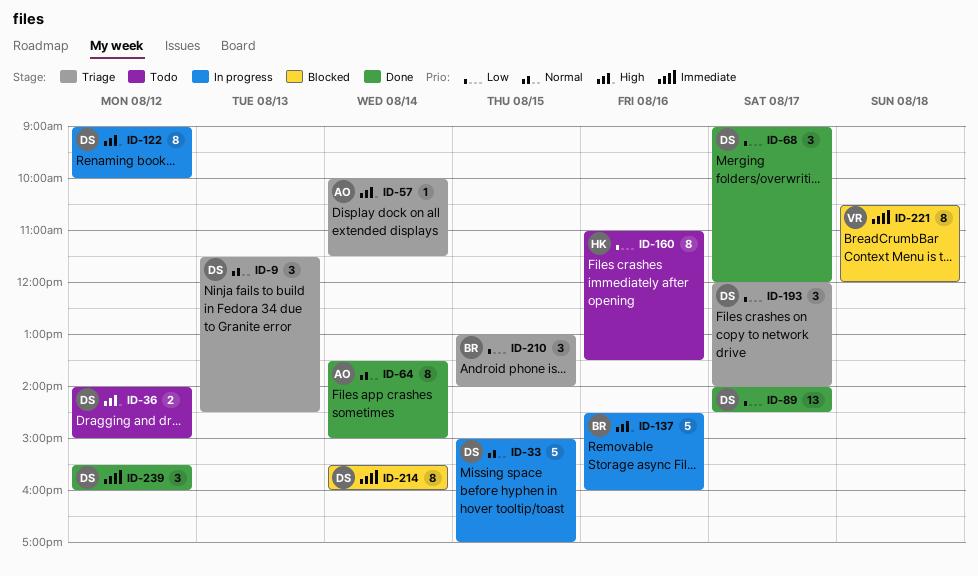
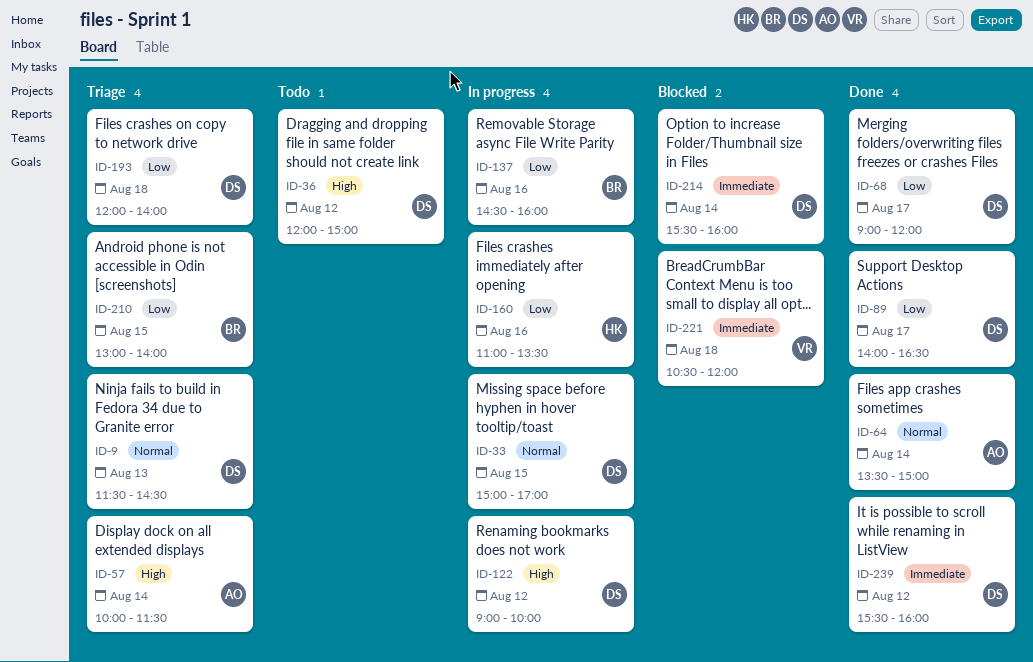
ID-36, begins: 14:00 -> 12:00
ID-89, ends: 14:30 -> 16:30
ID-137, priority: High -> Low
ID-160, status: Todo -> In progress
ID-193, day: Aug 17 -> Aug 18

